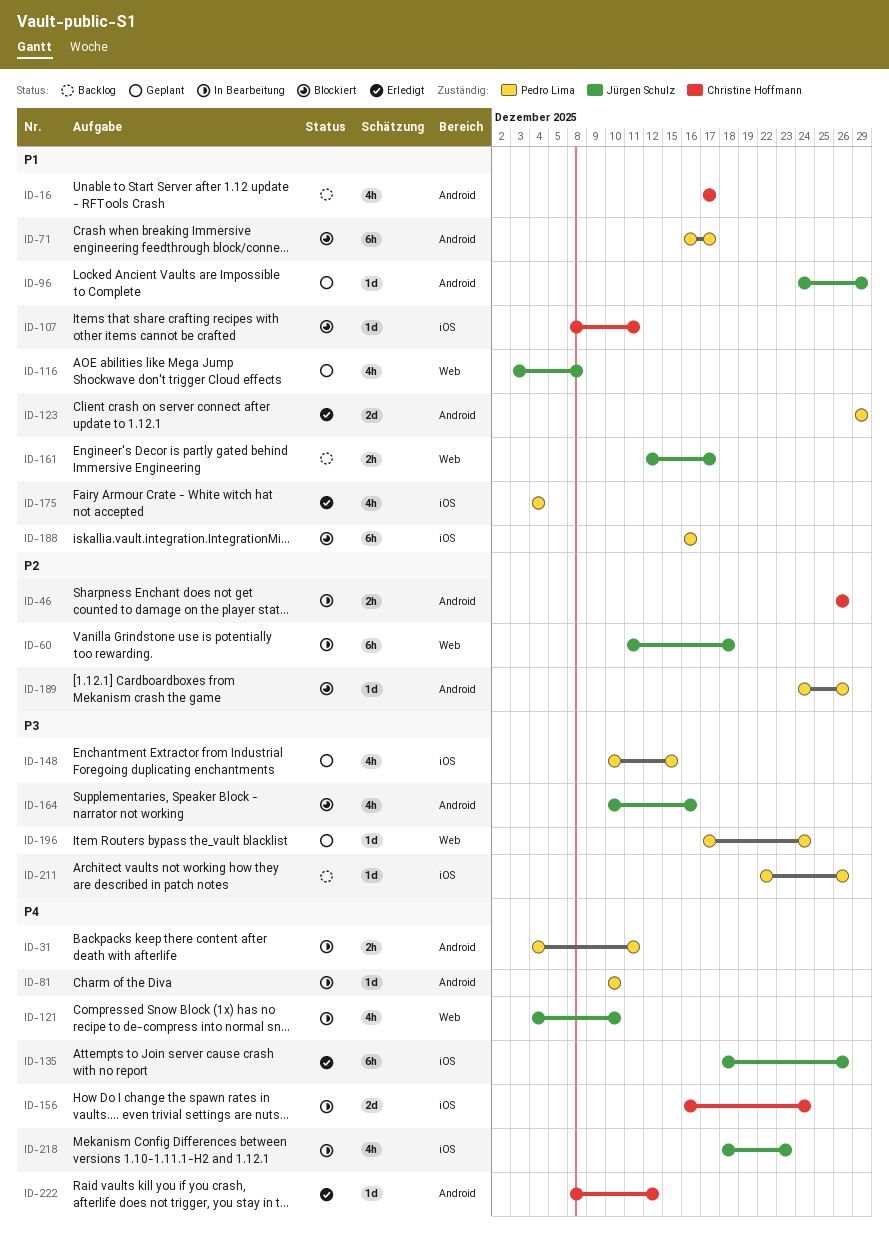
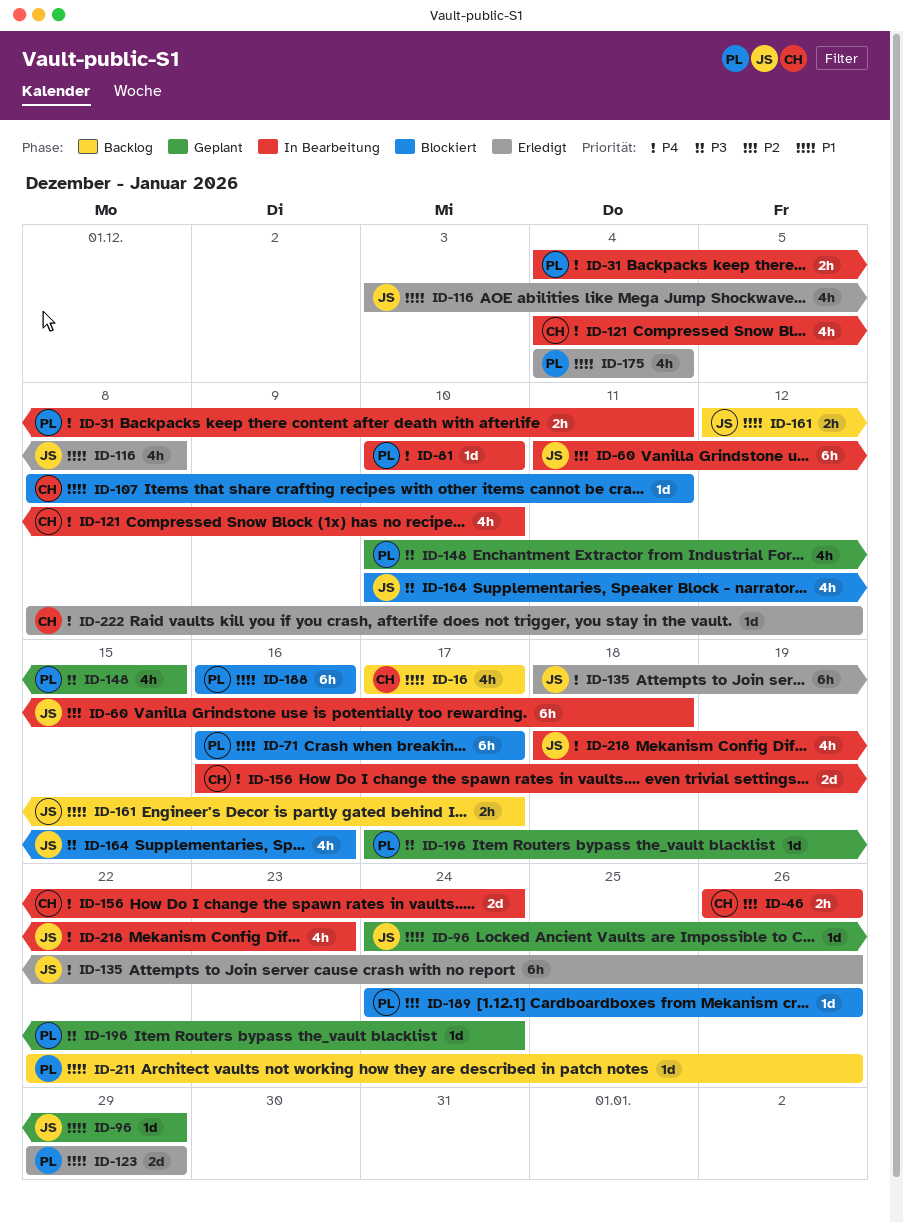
ID-116, status: Geplant -> Erledigt
ID-121, owner: Jürgen Schulz -> Christine Hoffmann
ID-211, priority: P3 -> P1

